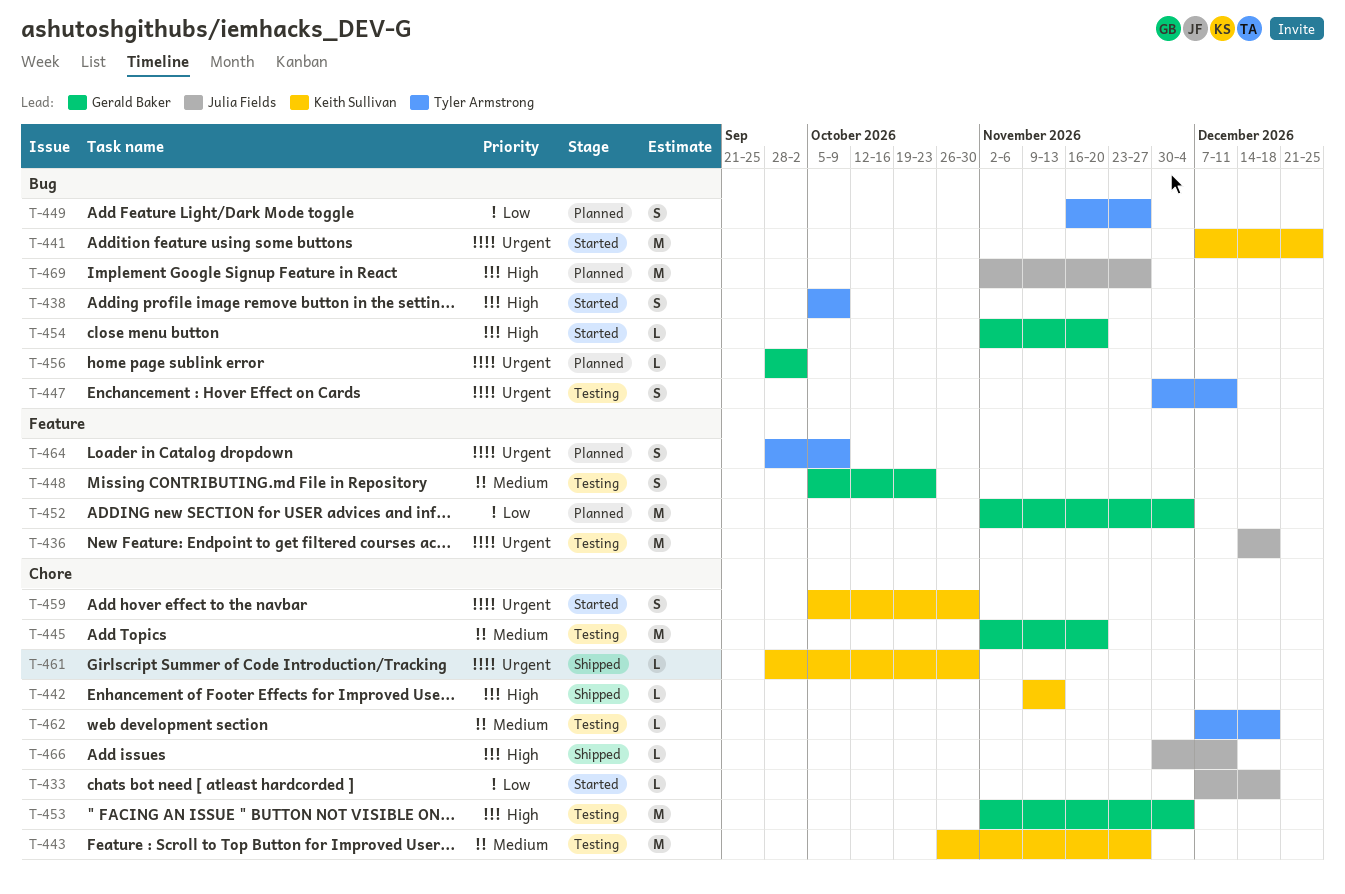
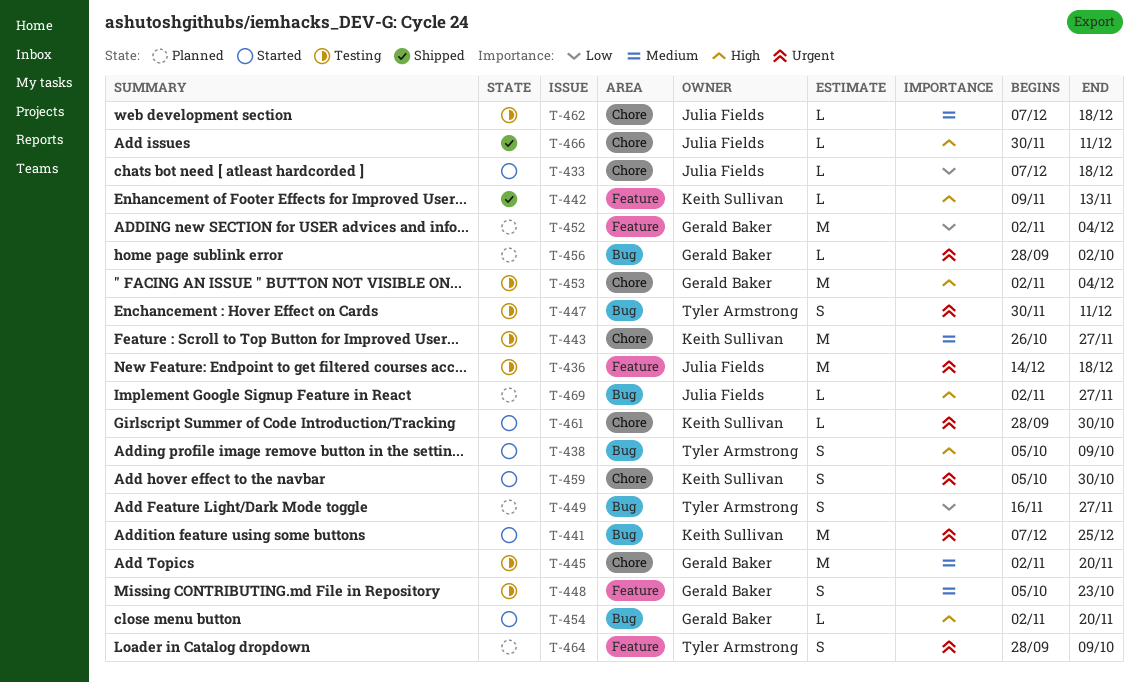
T-442, label: Chore -> Feature
T-461, status: Shipped -> Started
T-462, owner: Tyler Armstrong -> Julia Fields
T-469, estimate: M -> L

